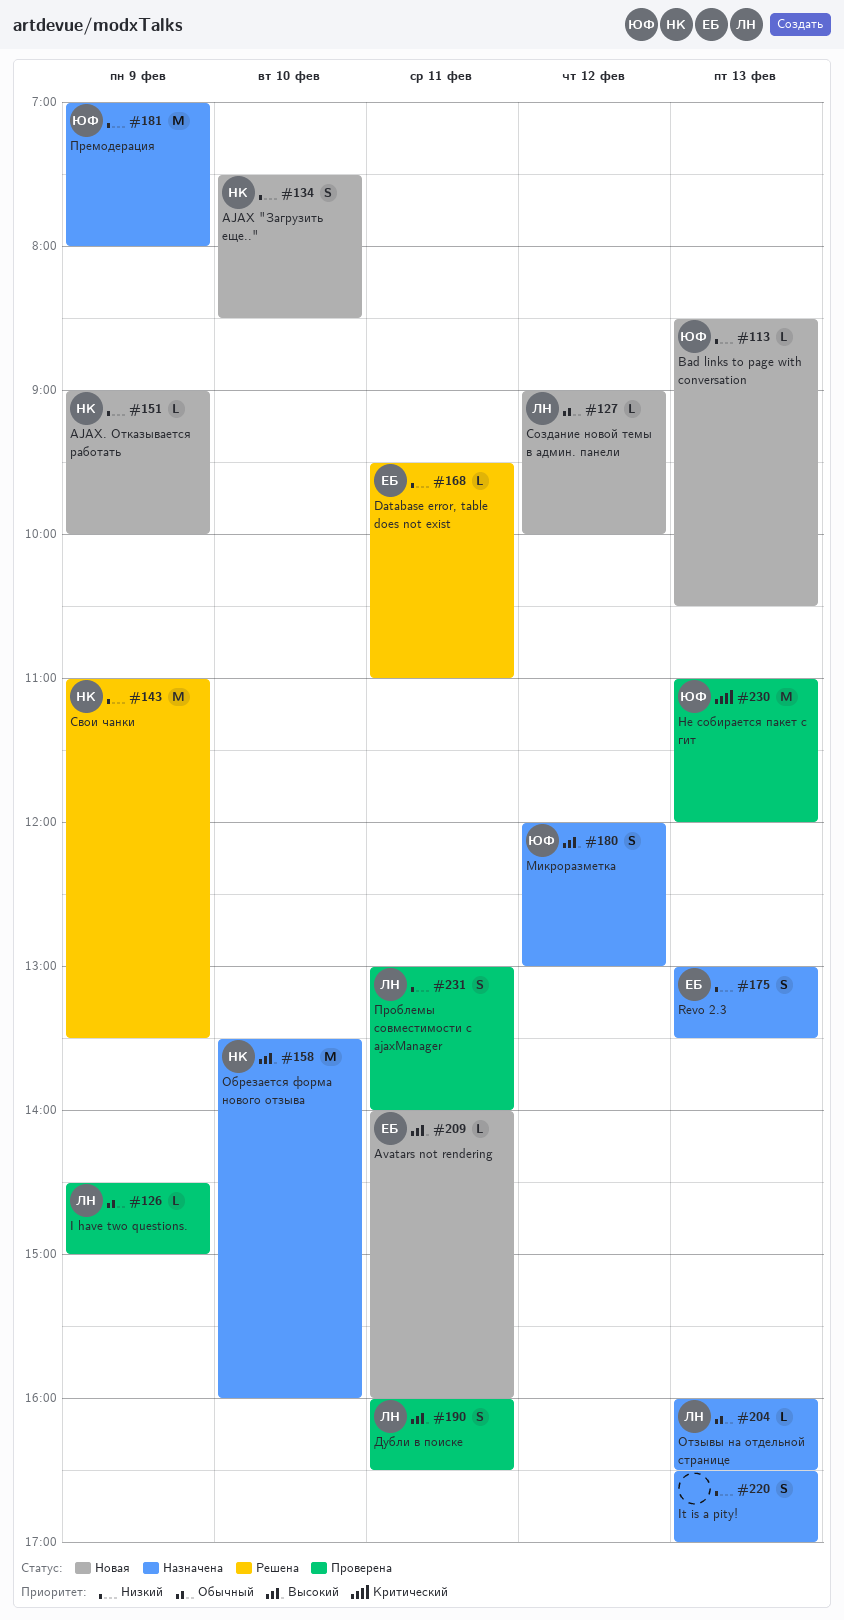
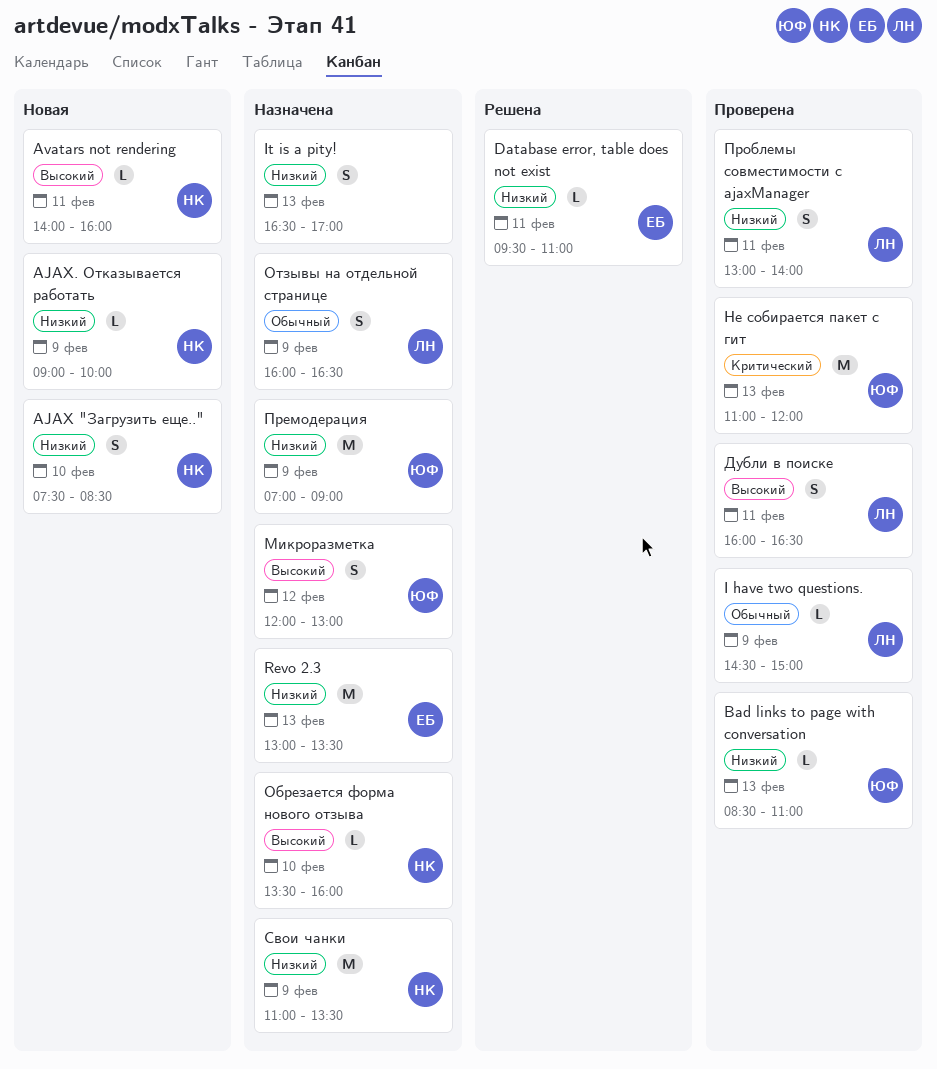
Avatars not rendering, owner: ЕБ -> НК
Bad links to page with conversation, status: Новая -> Проверена
Bad links to page with conversation, ends: 10:30 -> 11:00
Revo 2.3, estimate: S -> M
Обрезается форма нового отзыва, estimate: M -> L
Отзывы на отдельной странице, estimate: L -> S
Отзывы на отдельной странице, day: Feb 13 -> Feb 9
Премодерация, ends: 08:00 -> 09:00
Свои чанки, status: Решена -> Назначена
Создание новой темы в админ. панели: present -> none

